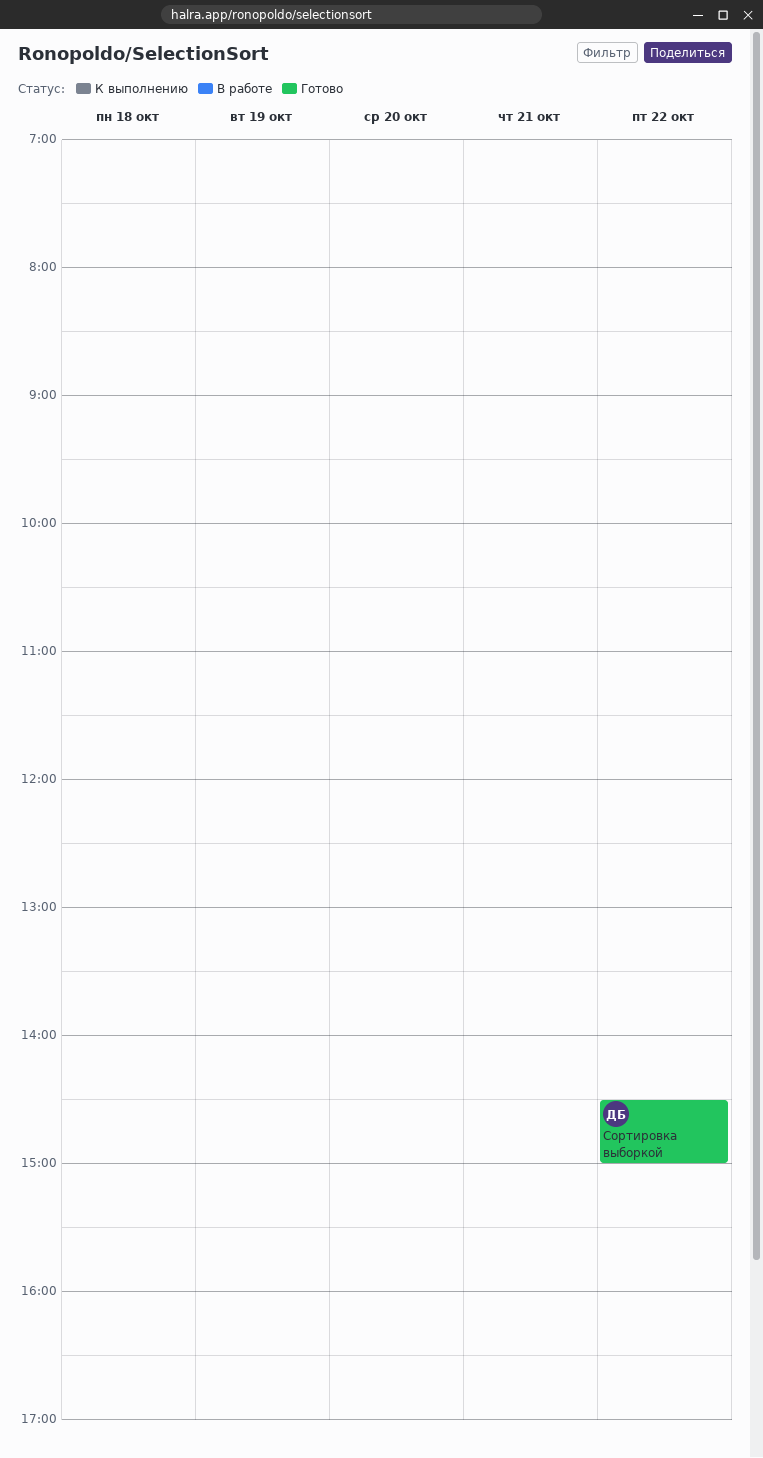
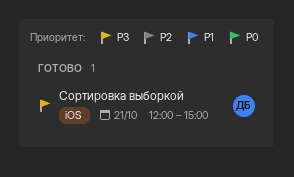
Сортировка выборкой, day: Oct 22 -> Oct 21
Сортировка выборкой, begins: 14:30 -> 12:00

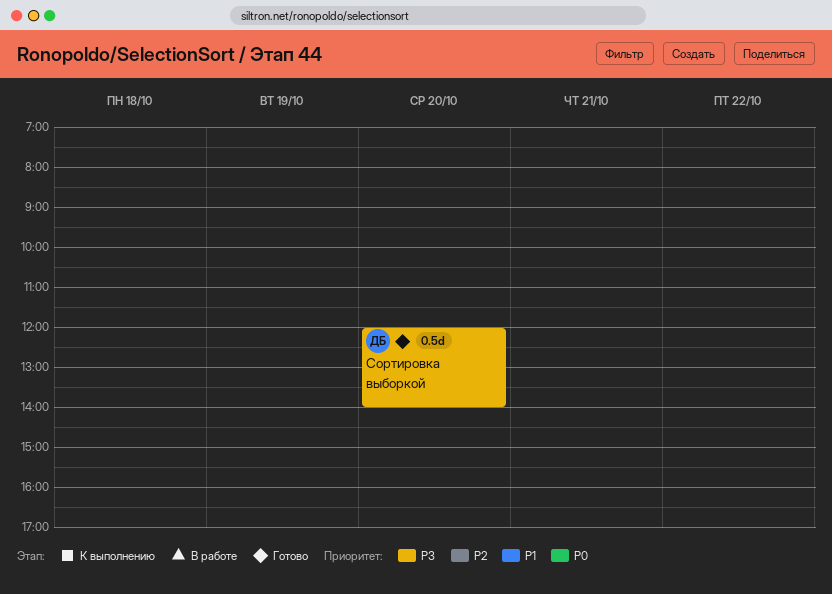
Сортировка выборкой, day: Oct 21 -> Oct 20
Сортировка выборкой, ends: 15:00 -> 14:00

